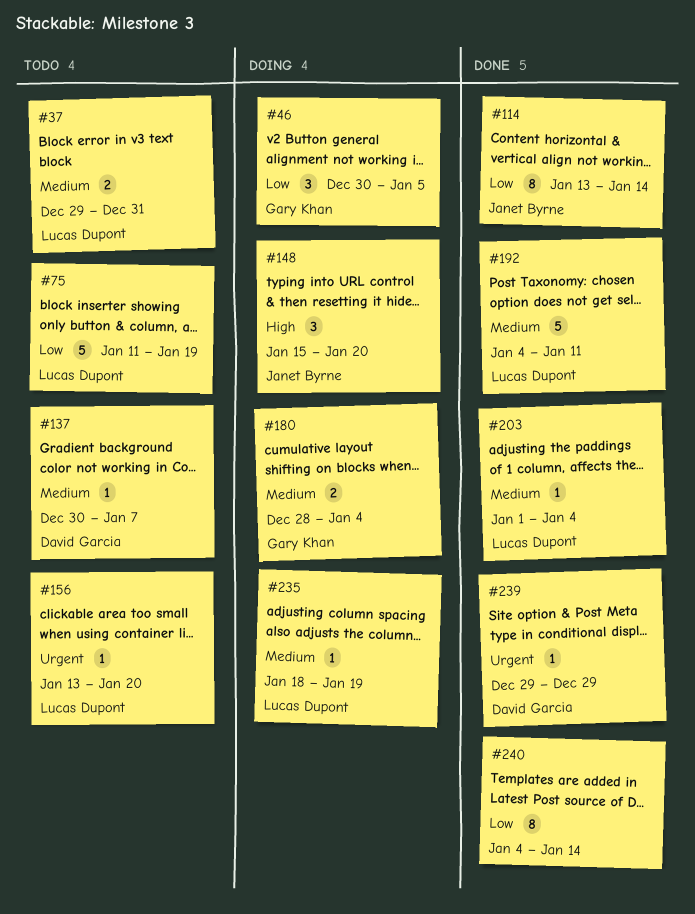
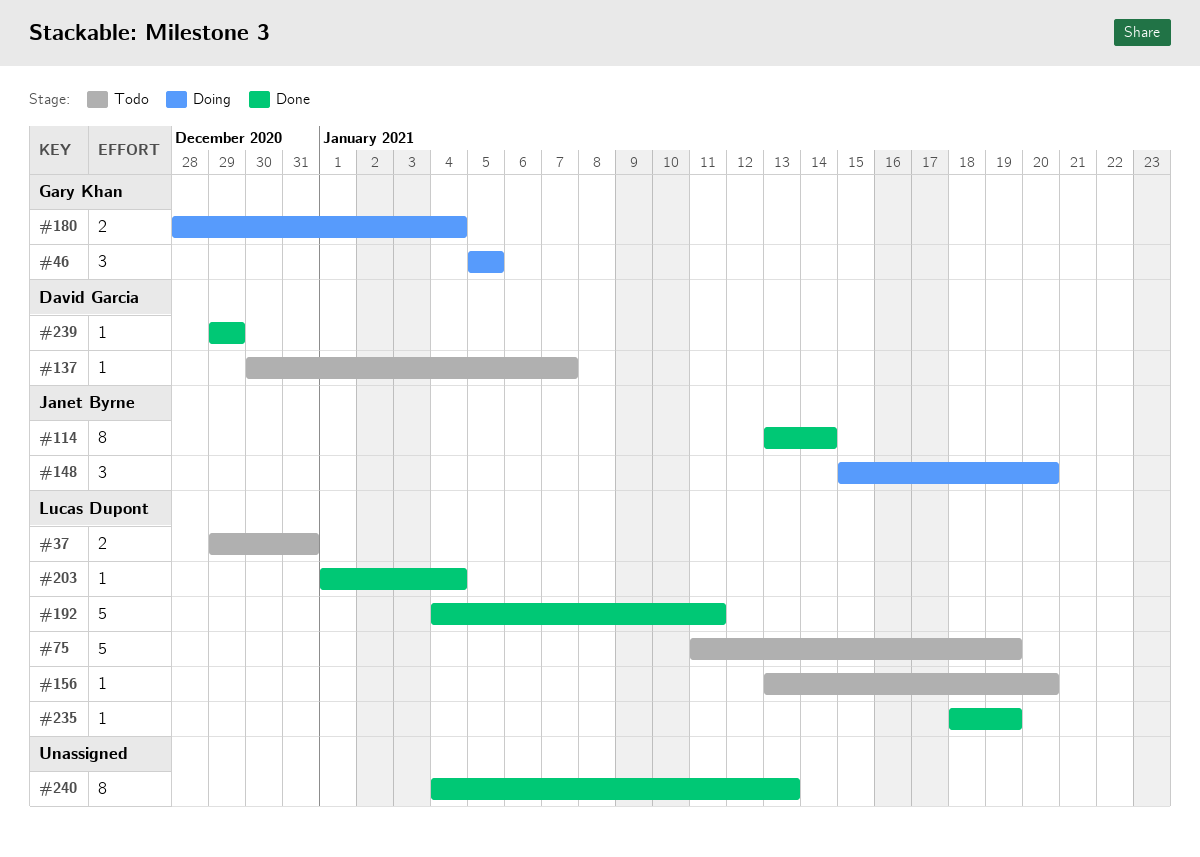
#46, start: Dec 30 -> Jan 5
#235, status: Doing -> Done
#240, due: Jan 14 -> Jan 13

